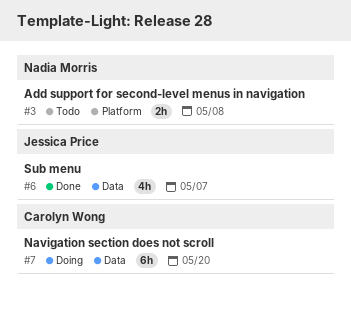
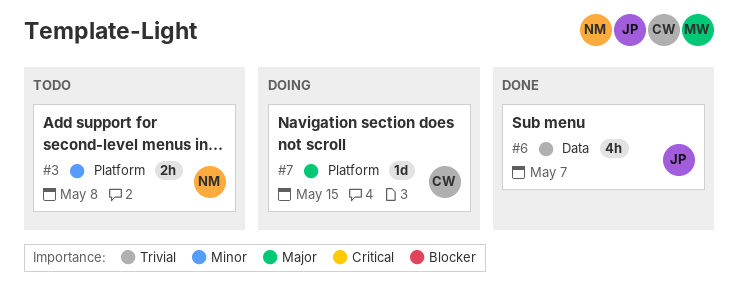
#7, label: Data -> Platform
#7, estimate: 6h -> 1d
#7, due: May 20 -> May 15

